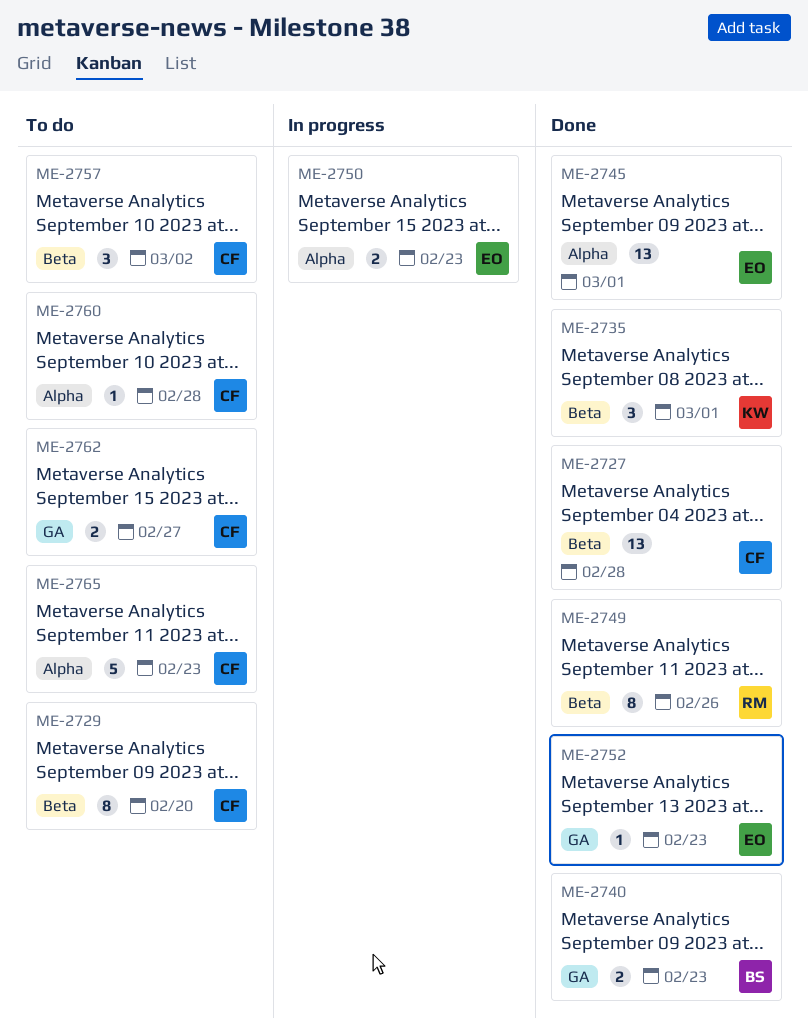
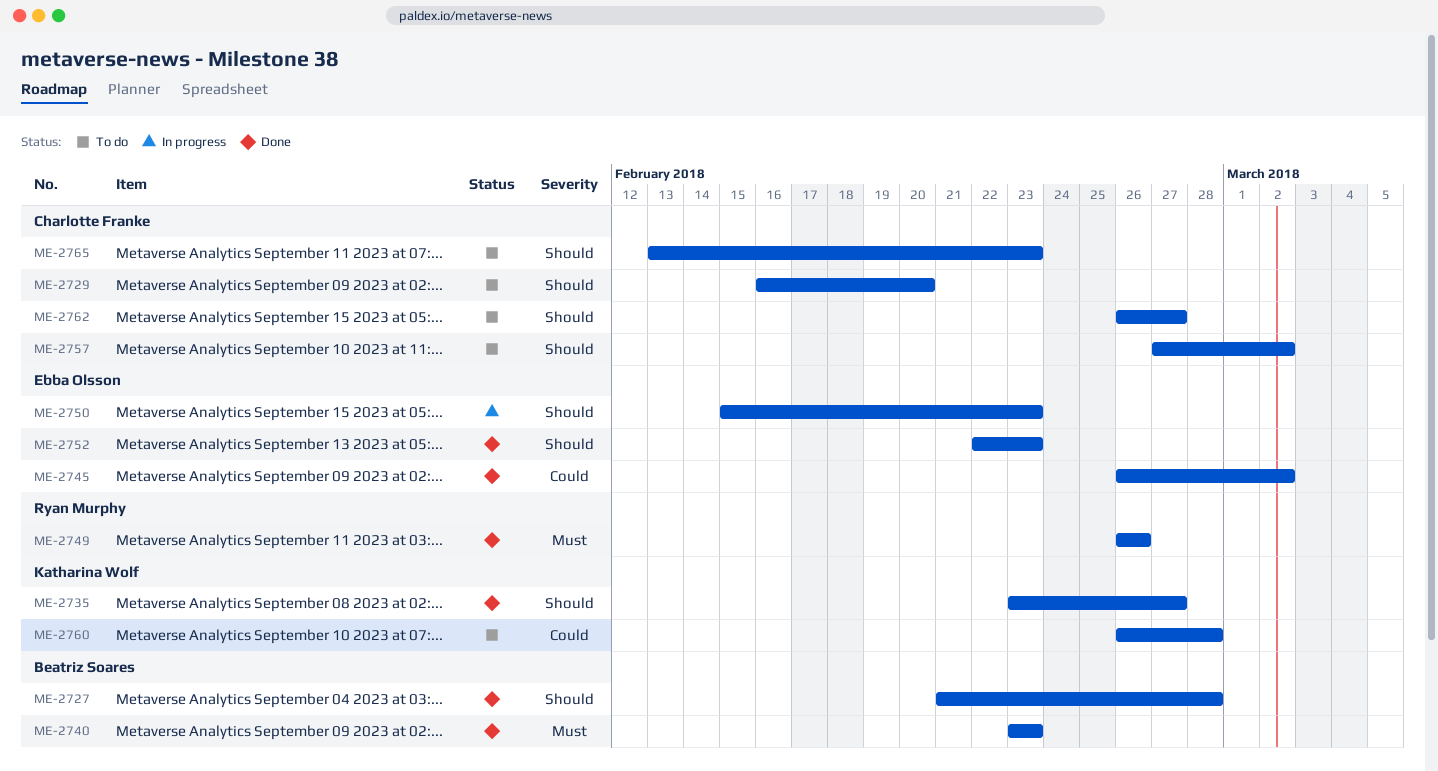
ME-2727, owner: Charlotte Franke -> Beatriz Soares
ME-2735, due: Mar 1 -> Feb 27
ME-2745, due: Mar 1 -> Mar 2
ME-2760, owner: Charlotte Franke -> Katharina Wolf

